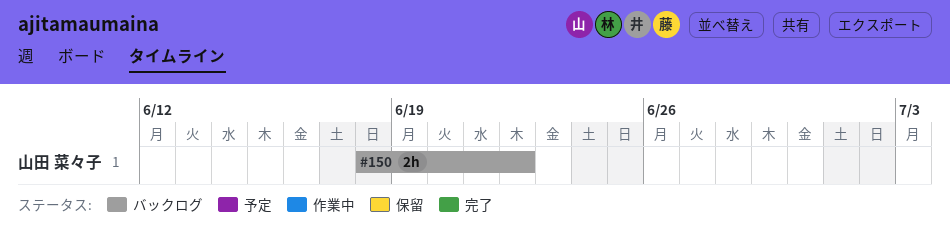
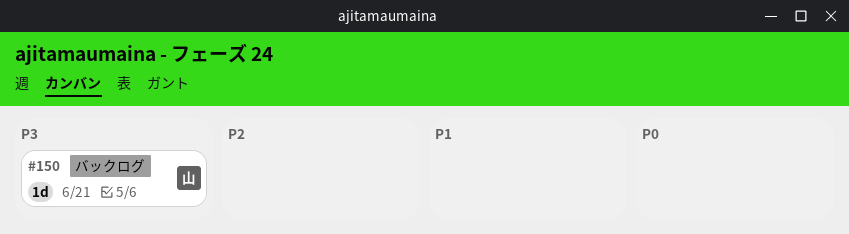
#150, estimate: 2h -> 1d
#150, due: Jun 22 -> Jun 21

